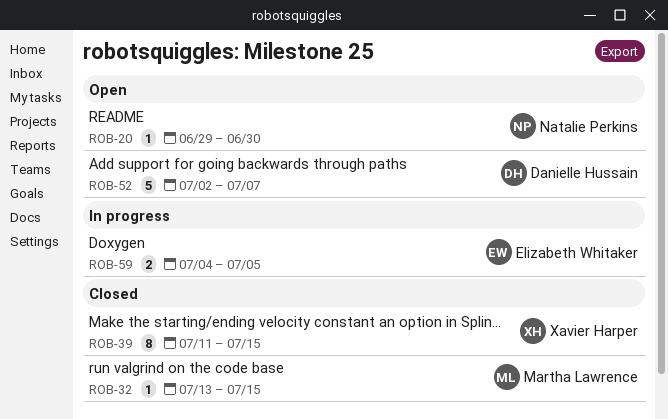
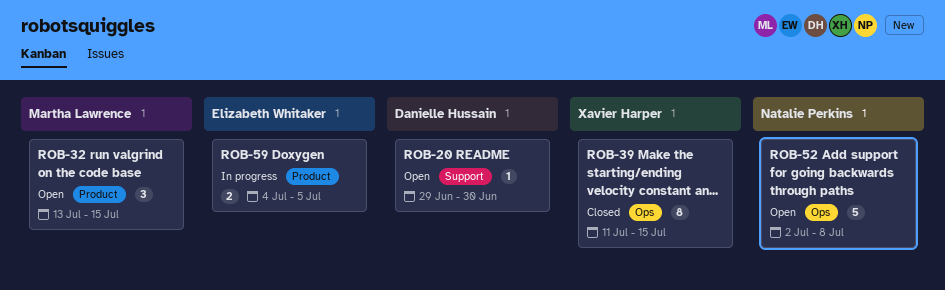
ROB-20, owner: Natalie Perkins -> Danielle Hussain
ROB-32, status: Closed -> Open
ROB-32, estimate: 1 -> 3
ROB-52, owner: Danielle Hussain -> Natalie Perkins
ROB-52, due: Jul 7 -> Jul 8

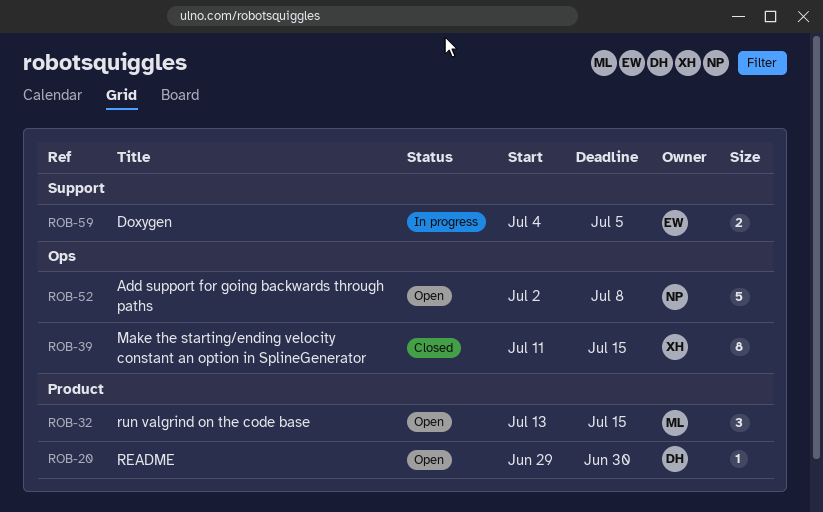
ROB-20, label: Support -> Product
ROB-59, label: Product -> Support

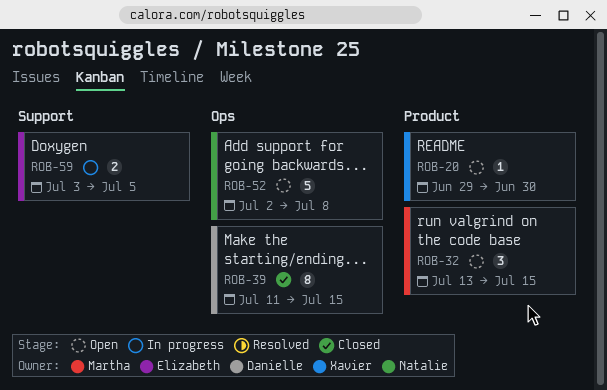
ROB-20, owner: Danielle -> Xavier
ROB-39, owner: Xavier -> Danielle
ROB-59, start: Jul 4 -> Jul 3

